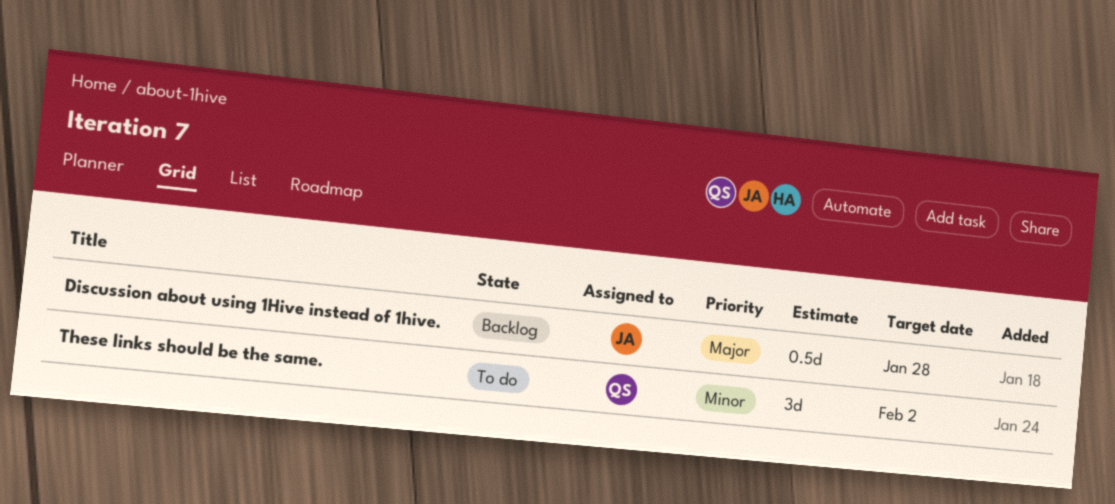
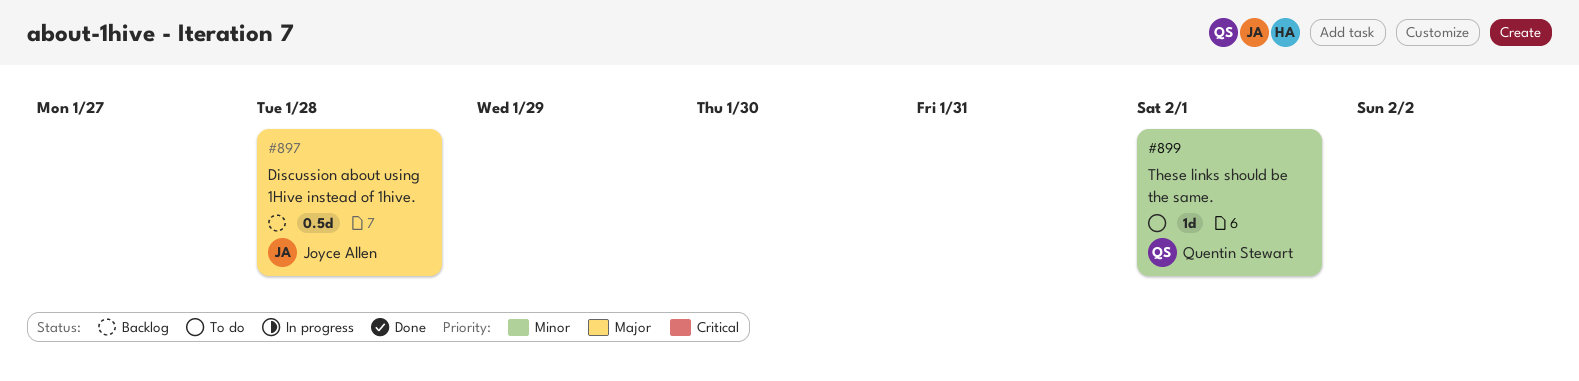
These links should be the same., estimate: 3d -> 1d
These links should be the same., due: Feb 2 -> Feb 1

